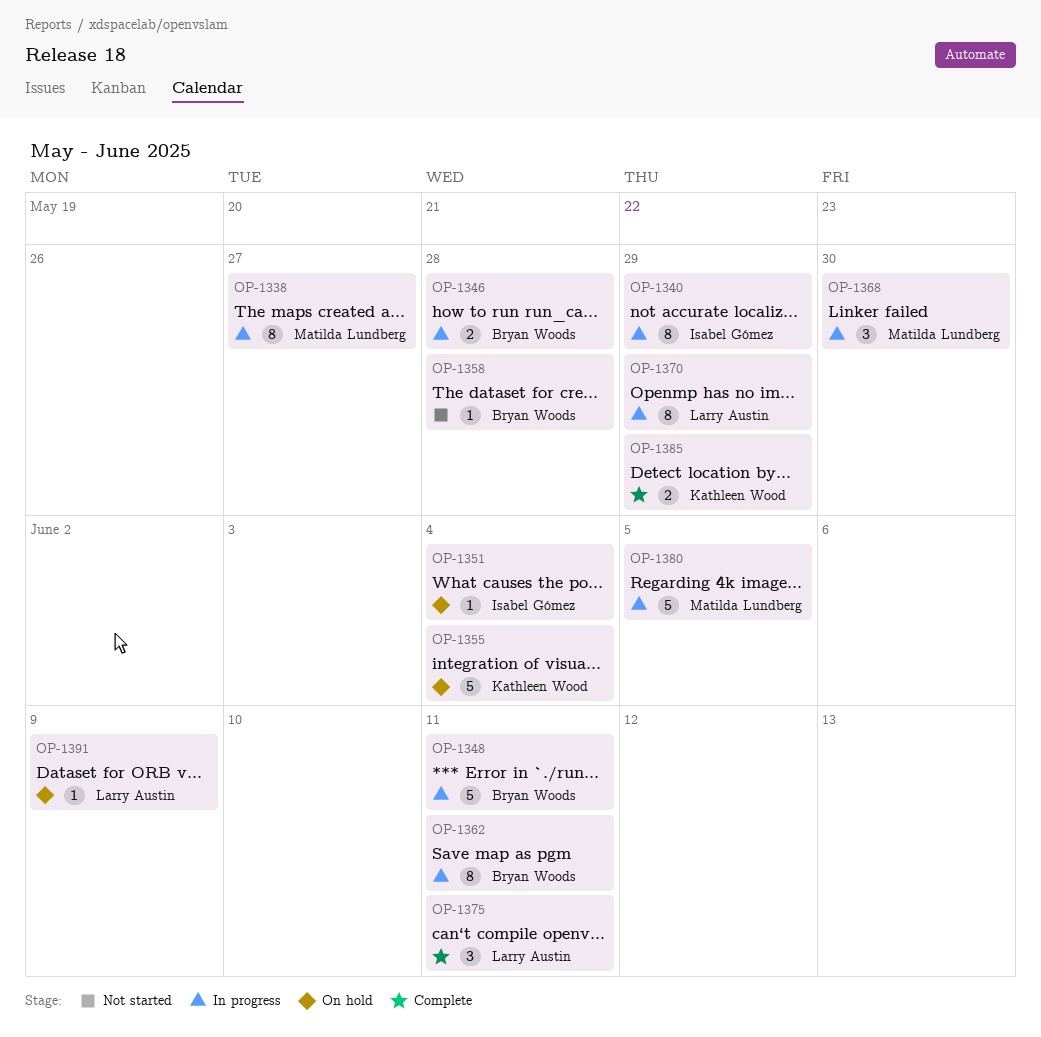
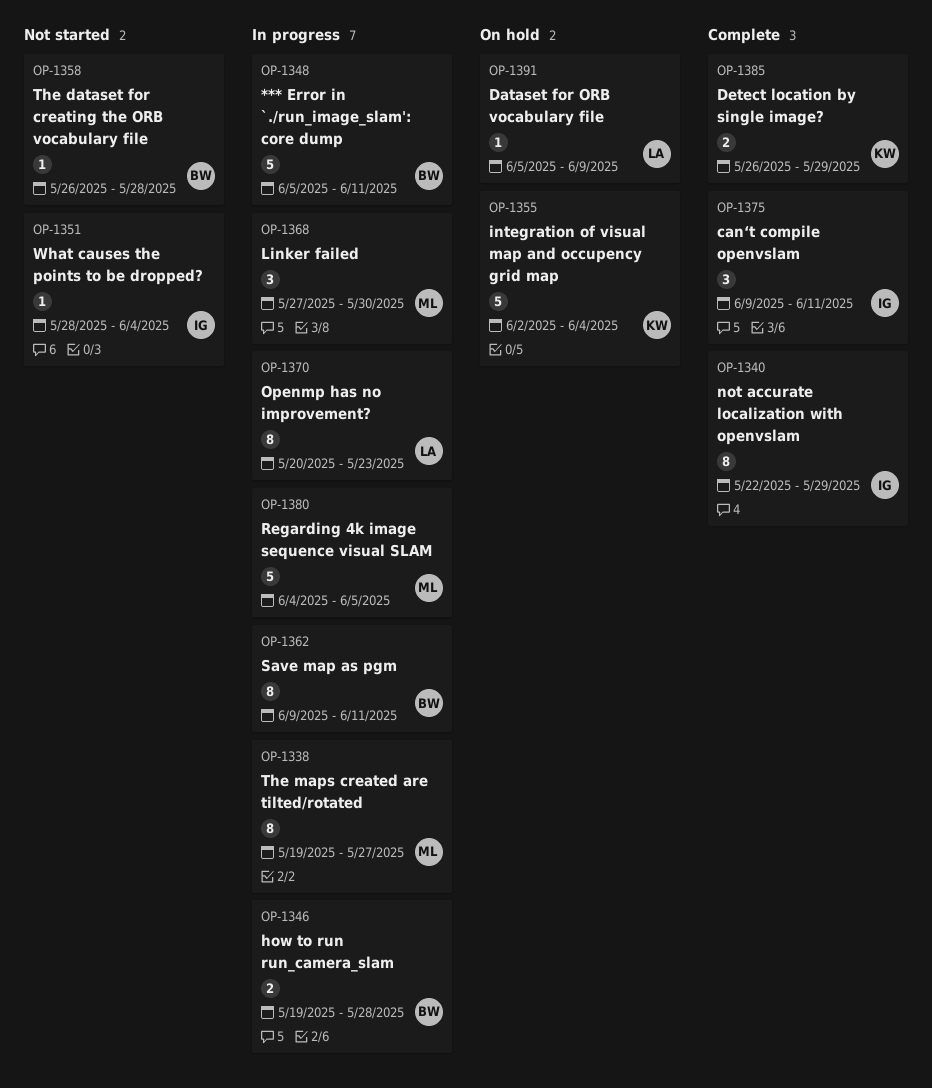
OP-1340, status: In progress -> Complete
OP-1351, status: On hold -> Not started
OP-1370, due: May 29 -> May 23
OP-1375, owner: Larry Austin -> Isabel Gómez

